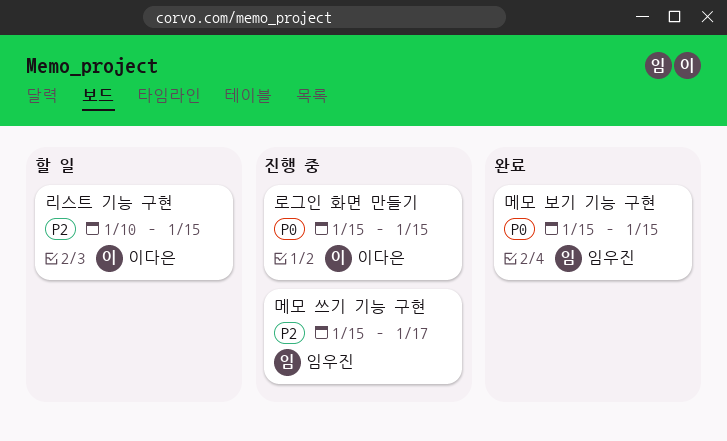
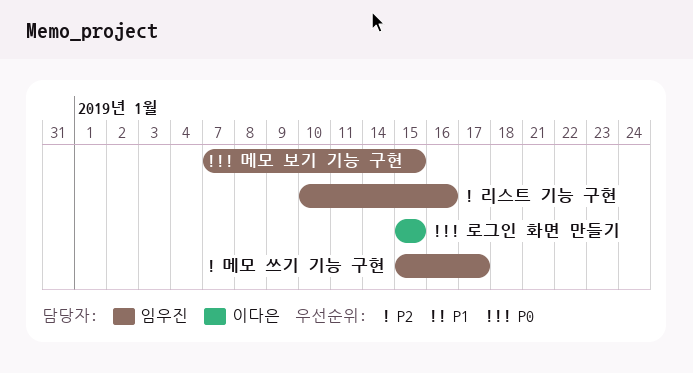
리스트 기능 구현, owner: 이다은 -> 임우진
리스트 기능 구현, due: Jan 15 -> Jan 16
메모 보기 기능 구현, start: Jan 15 -> Jan 7

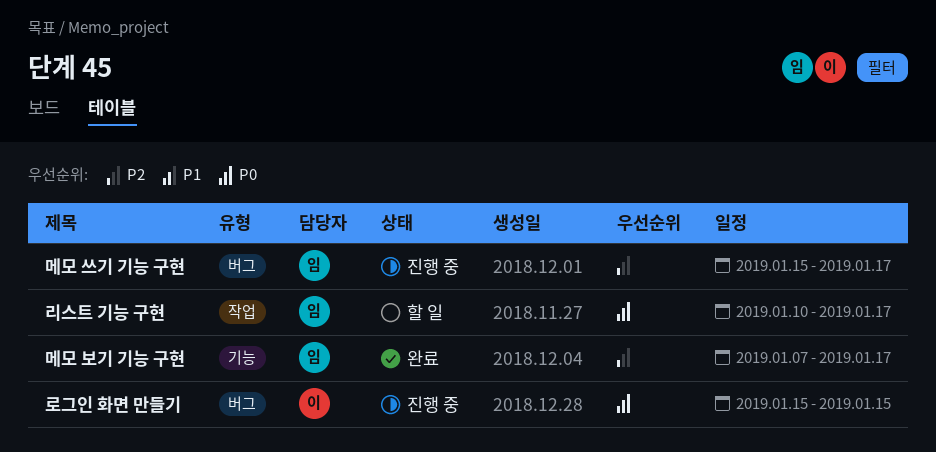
리스트 기능 구현, priority: P2 -> P0
리스트 기능 구현, due: Jan 16 -> Jan 17
메모 보기 기능 구현, priority: P0 -> P2
메모 보기 기능 구현, due: Jan 15 -> Jan 17

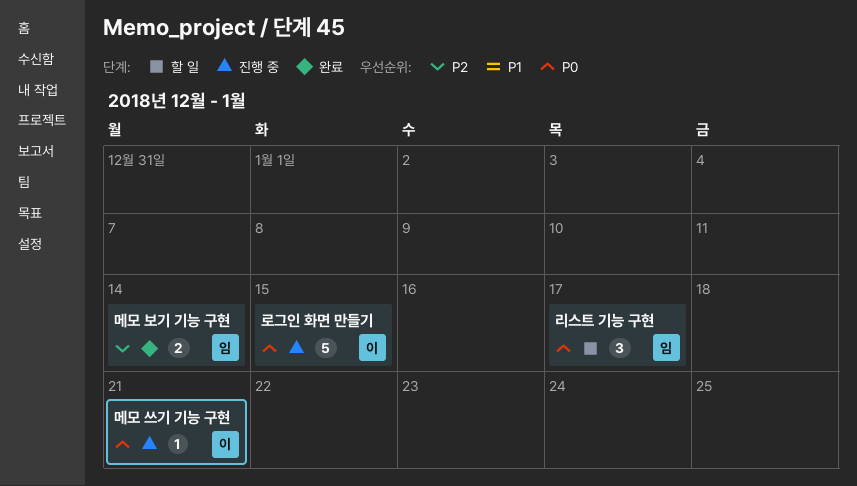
메모 보기 기능 구현, due: Jan 17 -> Jan 14
메모 쓰기 기능 구현, owner: 임 -> 이
메모 쓰기 기능 구현, priority: P2 -> P0
메모 쓰기 기능 구현, due: Jan 17 -> Jan 21

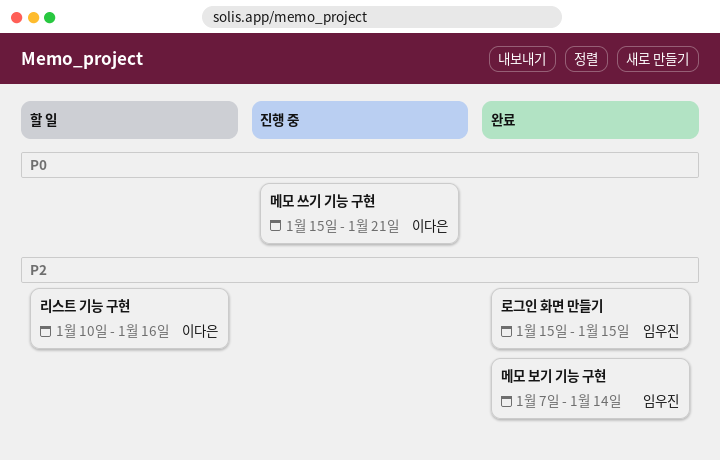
로그인 화면 만들기, status: 진행 중 -> 완료
로그인 화면 만들기, owner: 이다은 -> 임우진
로그인 화면 만들기, priority: P0 -> P2
리스트 기능 구현, owner: 임우진 -> 이다은
리스트 기능 구현, priority: P0 -> P2
리스트 기능 구현, due: Jan 17 -> Jan 16

